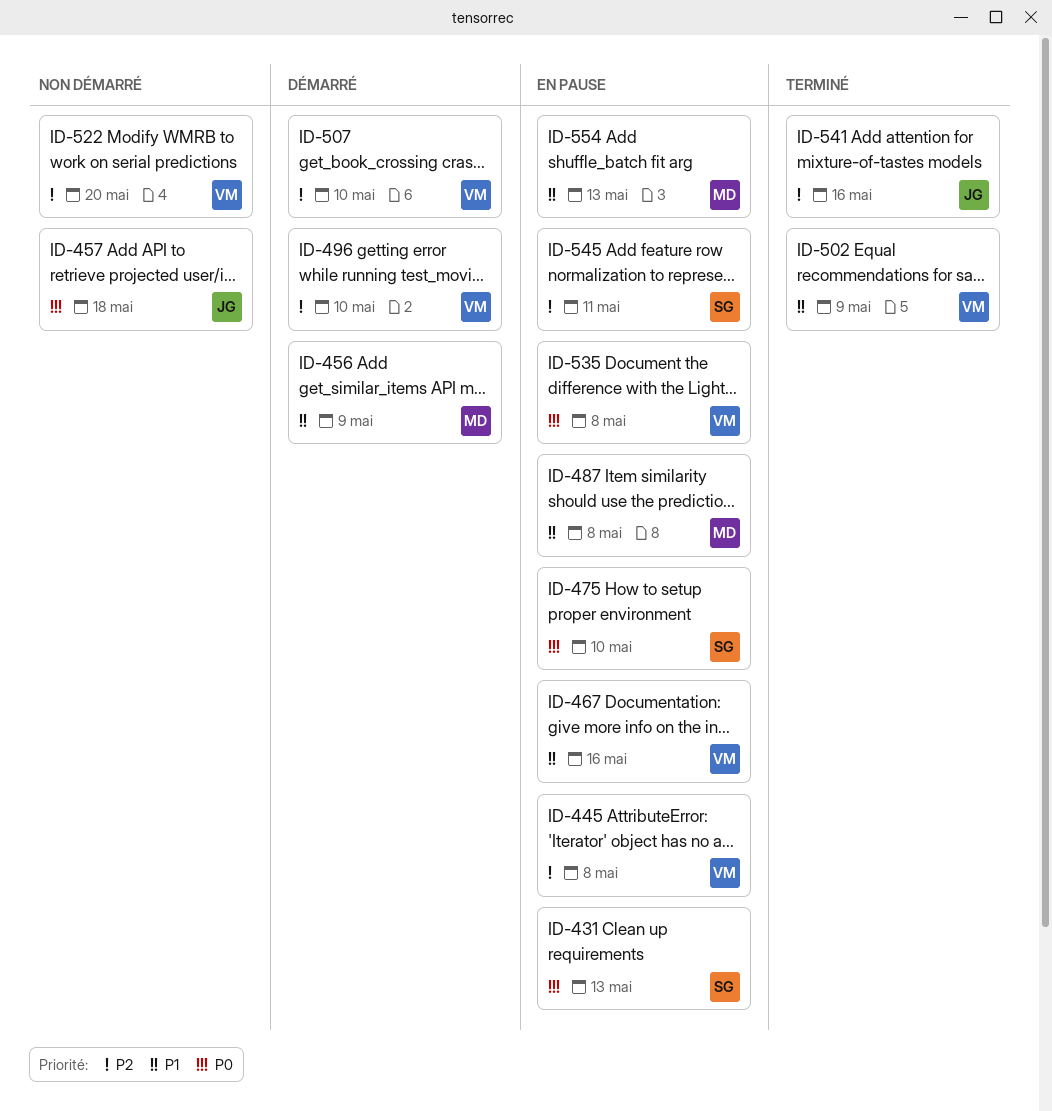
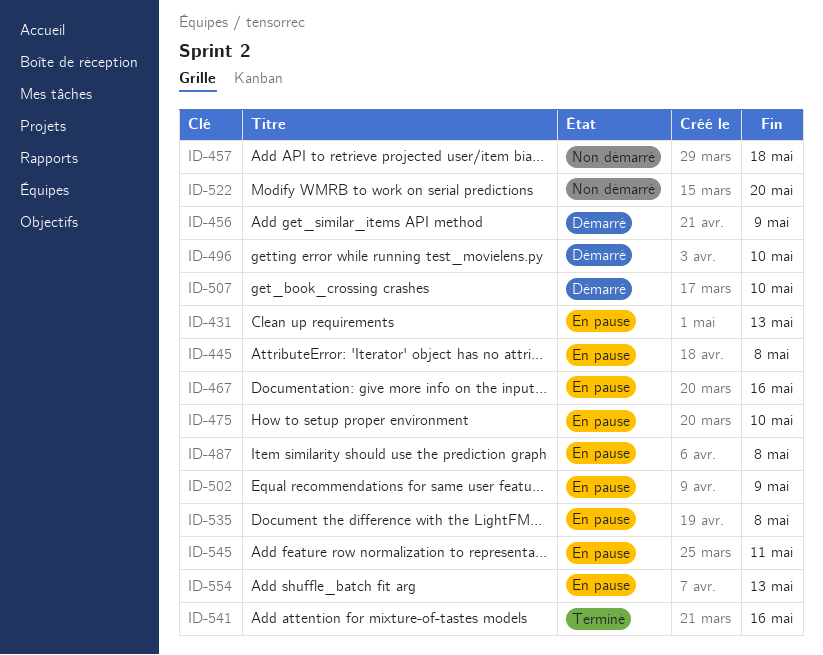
ID-502, status: Terminé -> En pause

